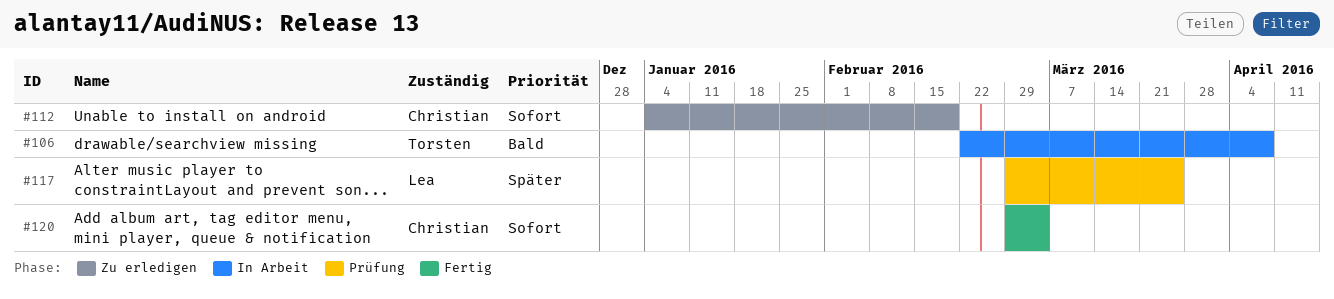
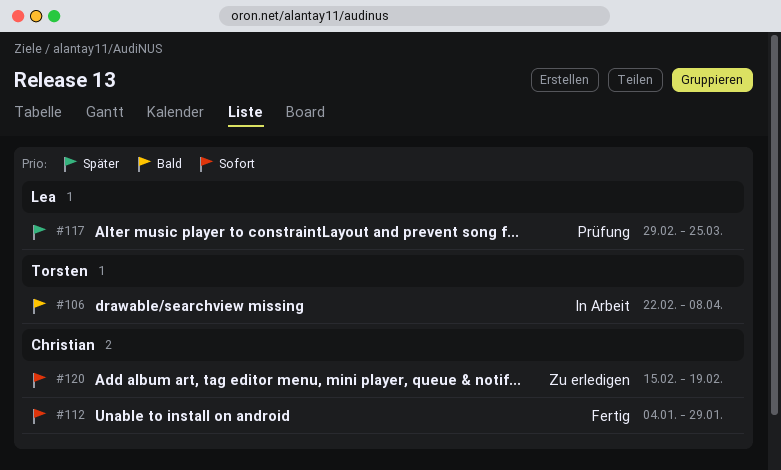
#112, status: Zu erledigen -> Fertig
#112, due: Feb 19 -> Jan 29
#120, status: Fertig -> Zu erledigen
#120, start: Feb 29 -> Feb 15
#120, due: Mar 4 -> Feb 19

